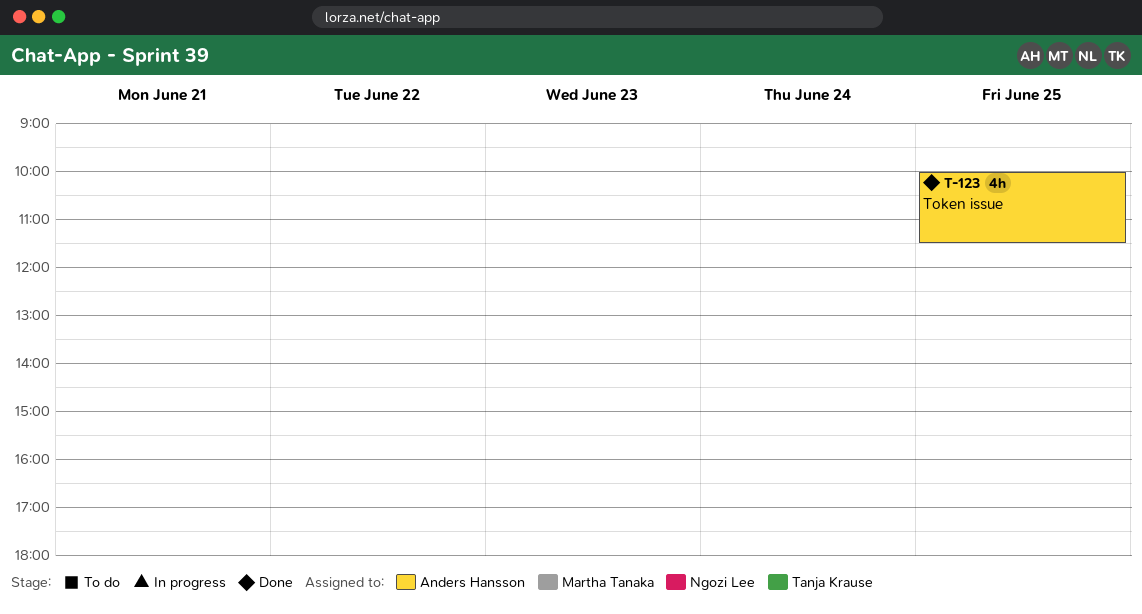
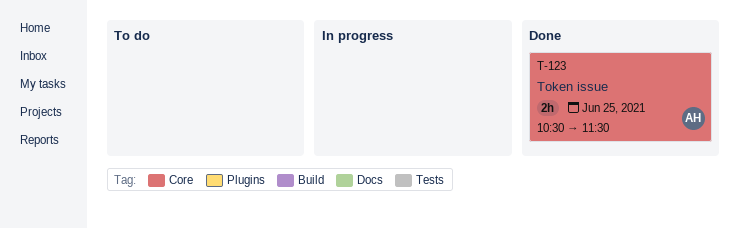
T-123, estimate: 4h -> 2h
T-123, begins: 10:00 -> 10:30

